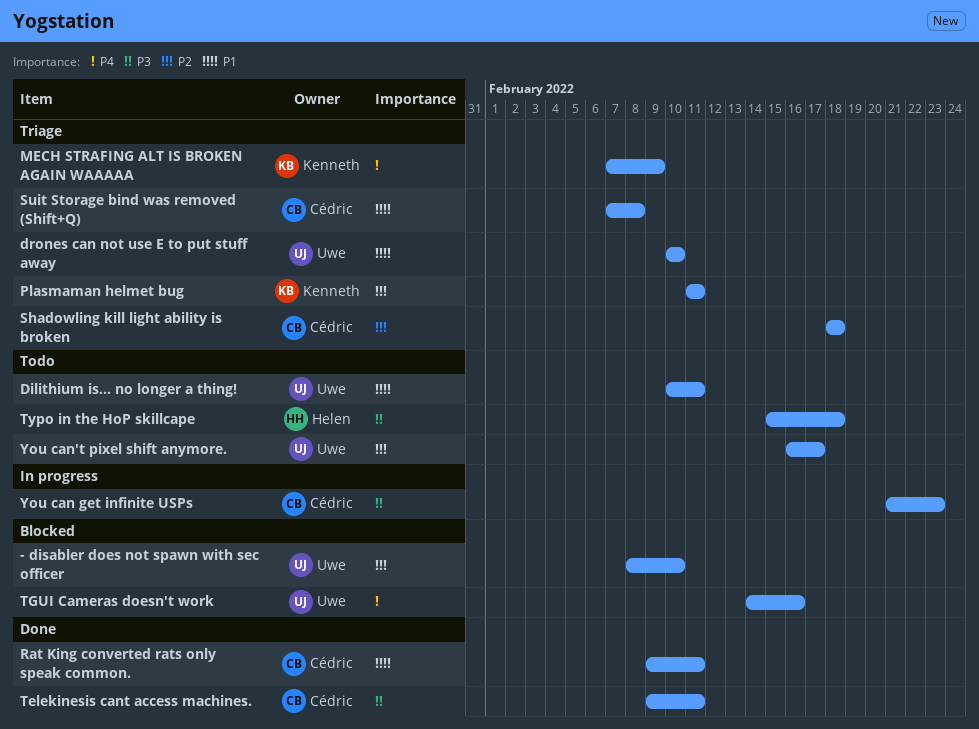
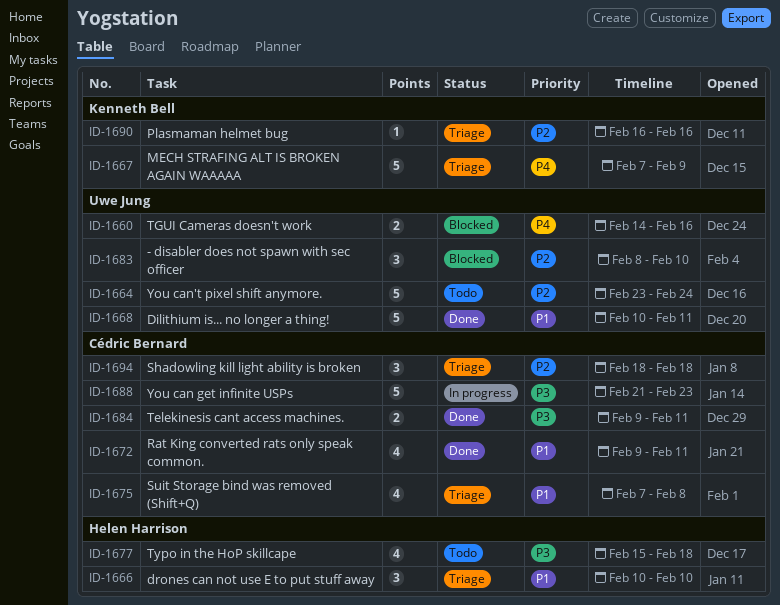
Dilithium is... no longer a thing!, status: Todo -> Done
drones can not use E to put stuff away, owner: Uwe Jung -> Helen Harrison
Plasmaman helmet bug, start: Feb 11 -> Feb 16
Plasmaman helmet bug, due: Feb 11 -> Feb 16
You can't pixel shift anymore., start: Feb 16 -> Feb 23
You can't pixel shift anymore., due: Feb 17 -> Feb 24

